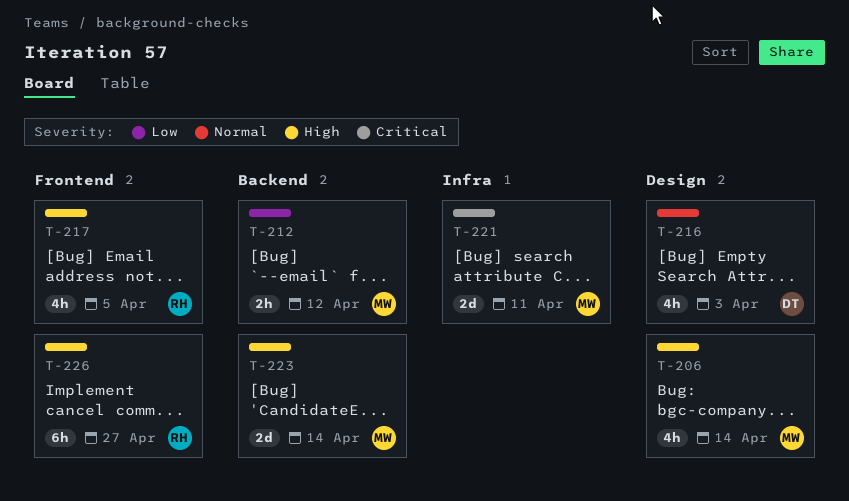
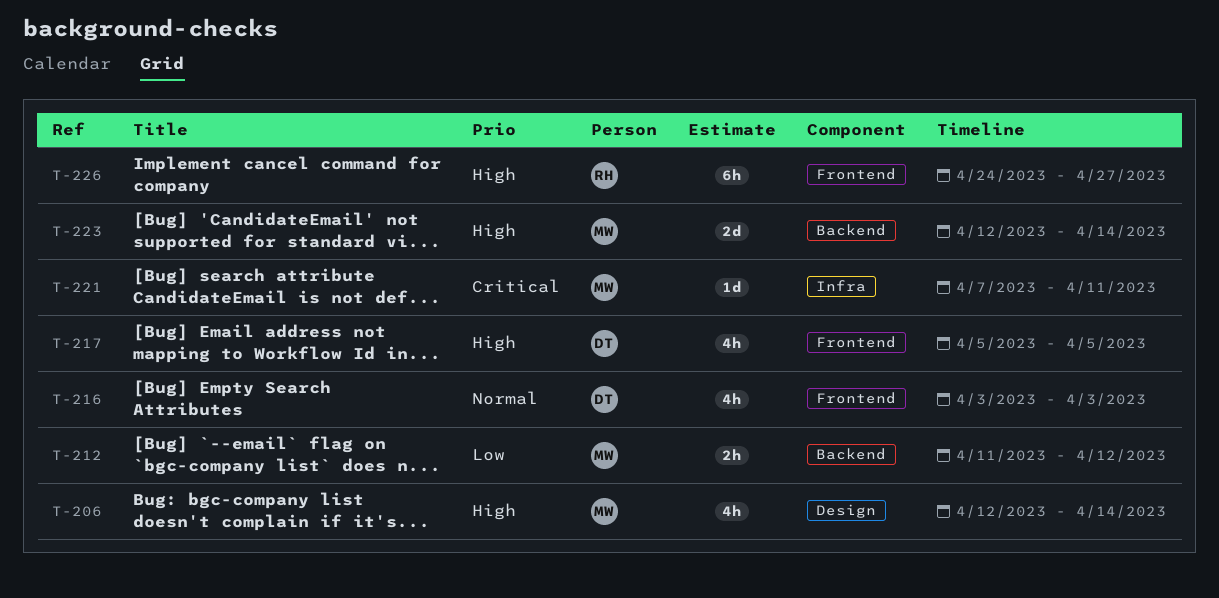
T-216, label: Design -> Frontend
T-217, owner: RH -> DT
T-221, estimate: 2d -> 1d

